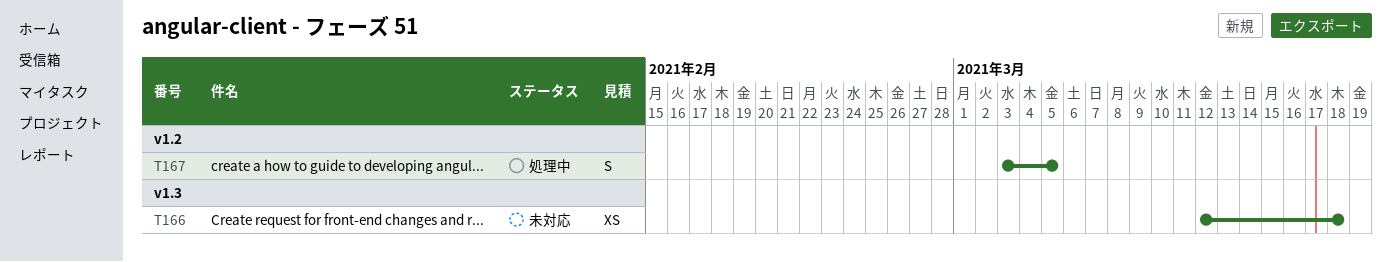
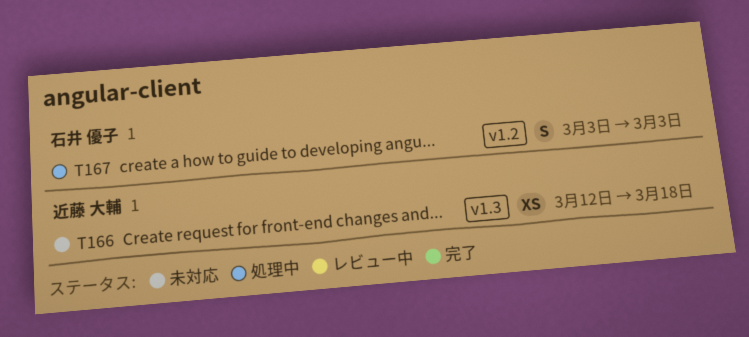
T167, due: Mar 5 -> Mar 3

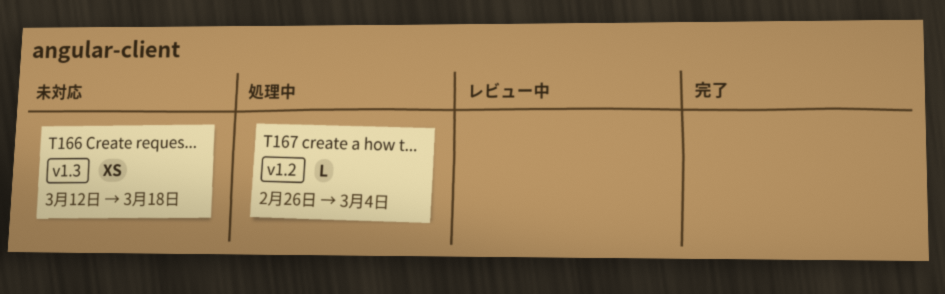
T167, estimate: S -> L
T167, start: Mar 3 -> Feb 26
T167, due: Mar 3 -> Mar 4

